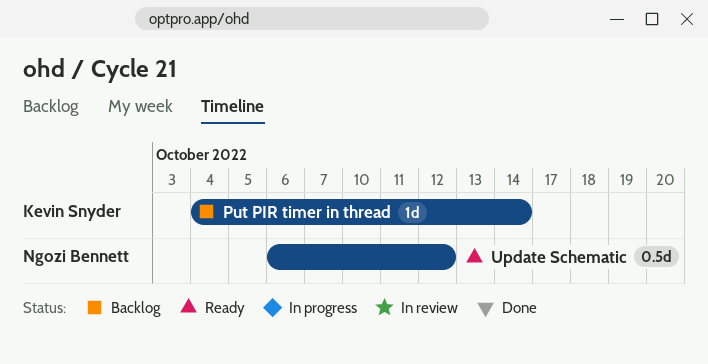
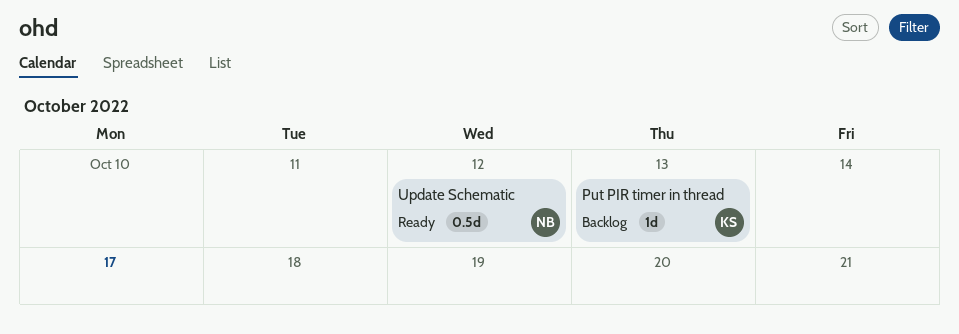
Put PIR timer in thread, due: Oct 14 -> Oct 13

